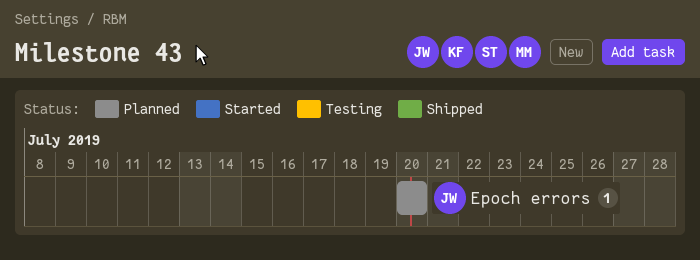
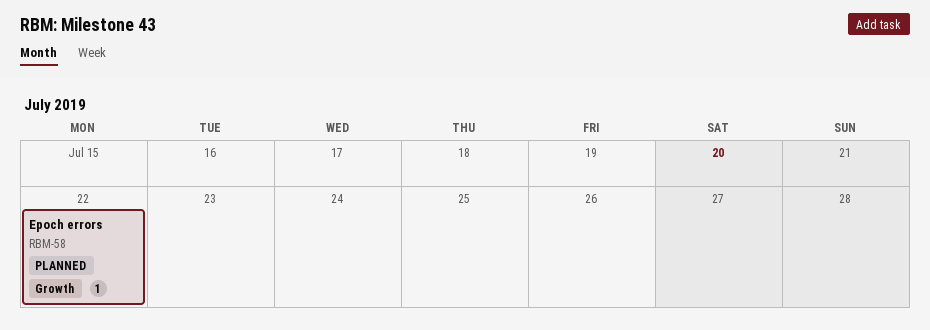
Epoch errors, due: Jul 20 -> Jul 22

